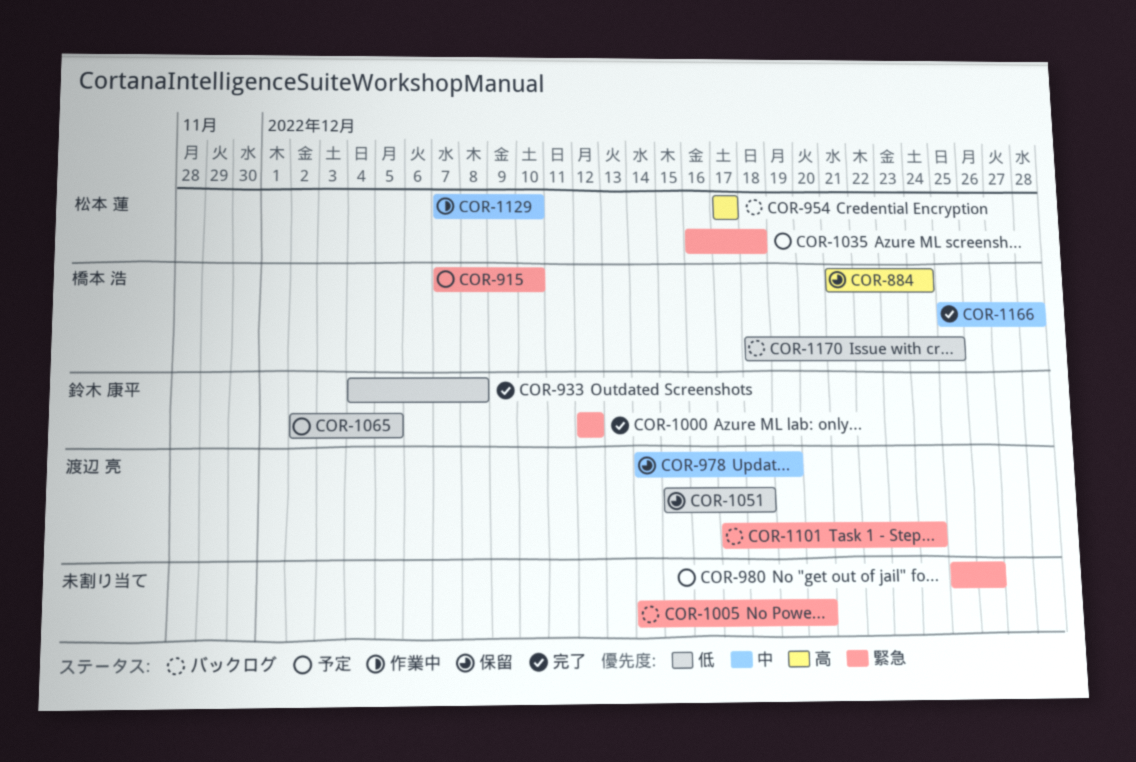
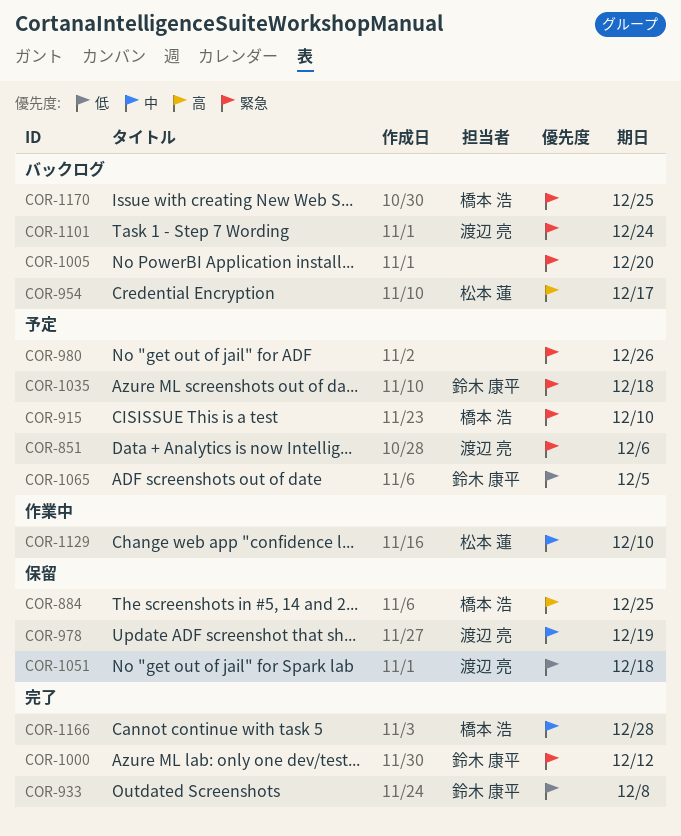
COR-851: none -> present
COR-884, due: Dec 24 -> Dec 25
COR-1035, owner: 松本 蓮 -> 鈴木 康平
COR-1170, priority: 低 -> 緊急

